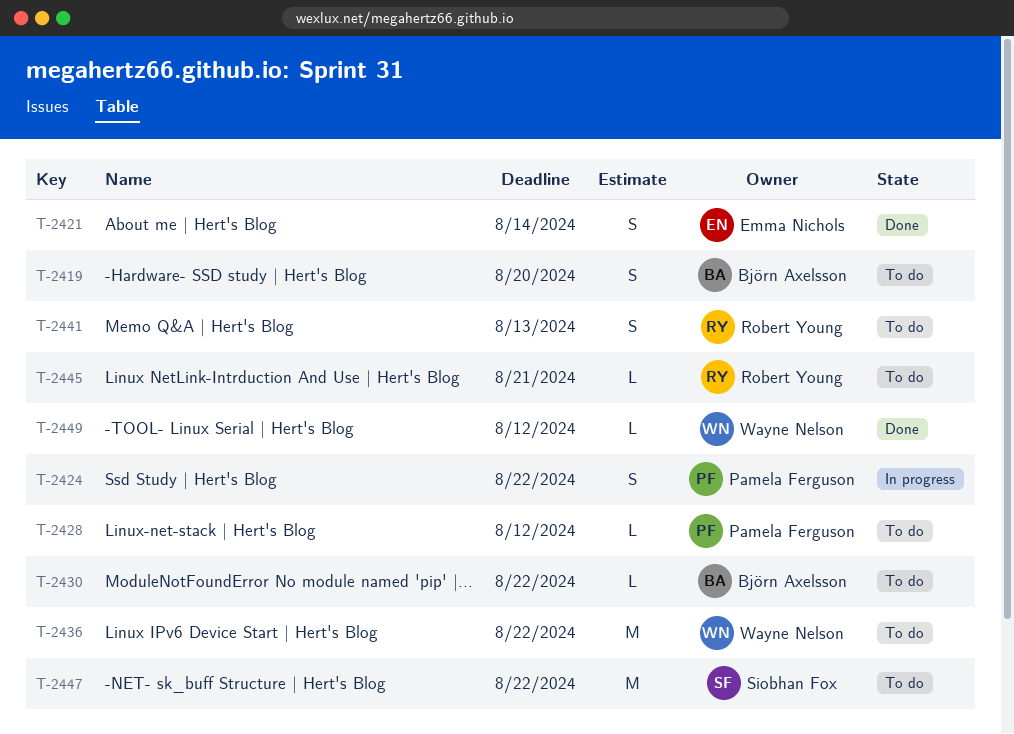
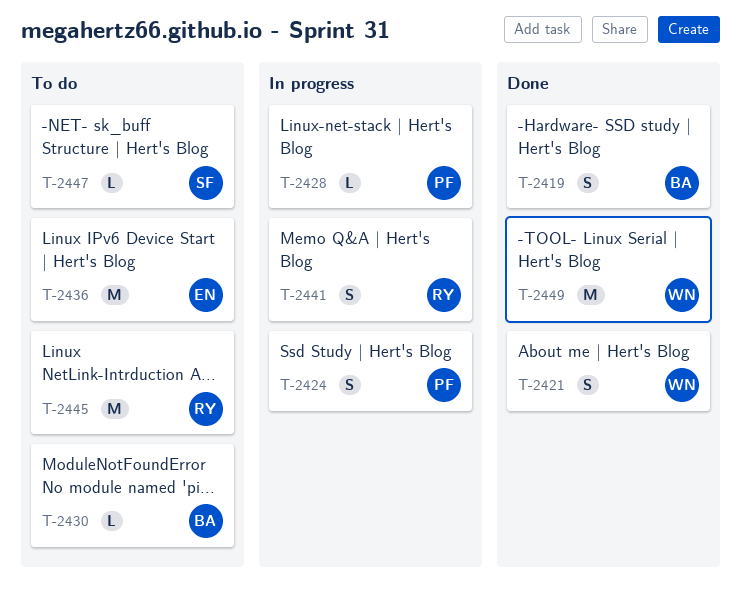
T-2419, status: To do -> Done
T-2421, owner: Emma Nichols -> Wayne Nelson
T-2428, status: To do -> In progress
T-2436, owner: Wayne Nelson -> Emma Nichols
T-2441, status: To do -> In progress
T-2445, estimate: L -> M
T-2447, estimate: M -> L
T-2449, estimate: L -> M

